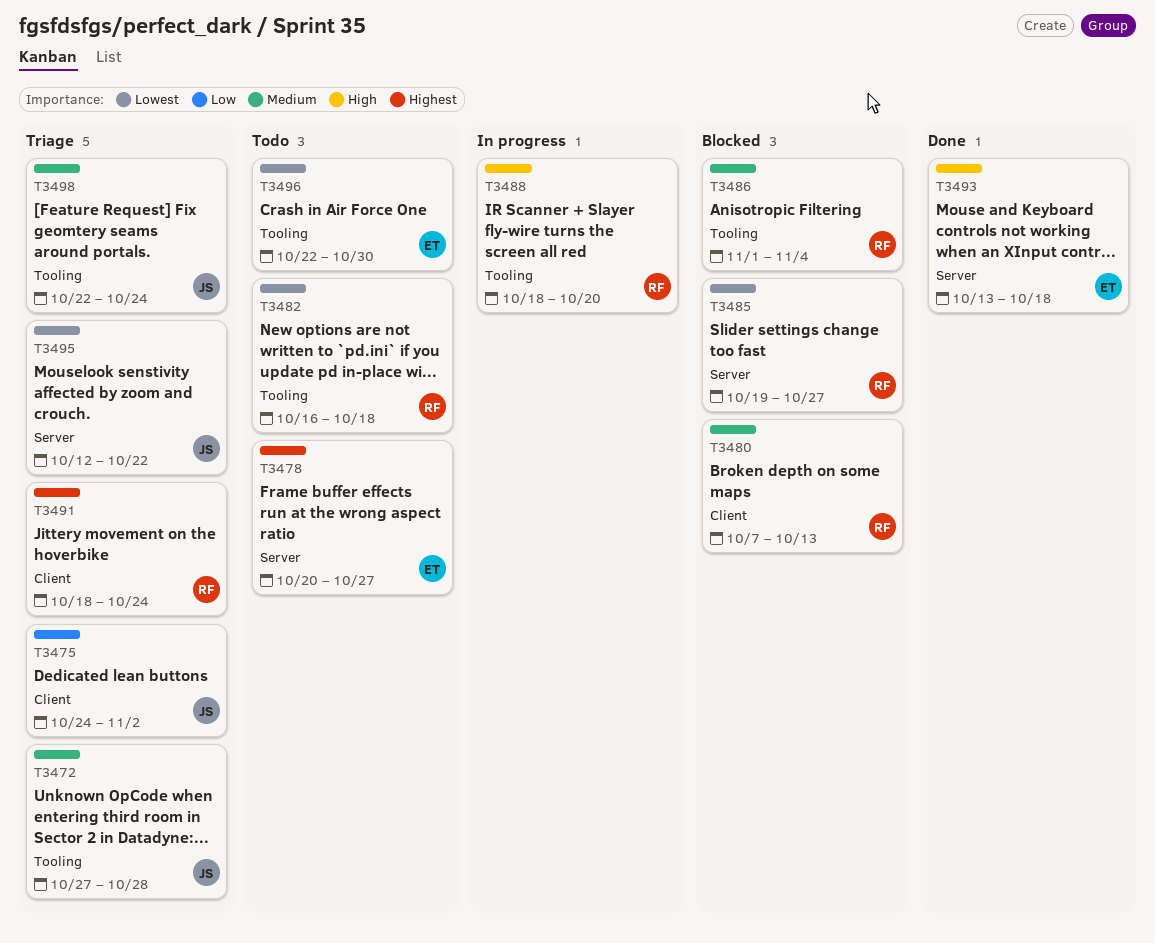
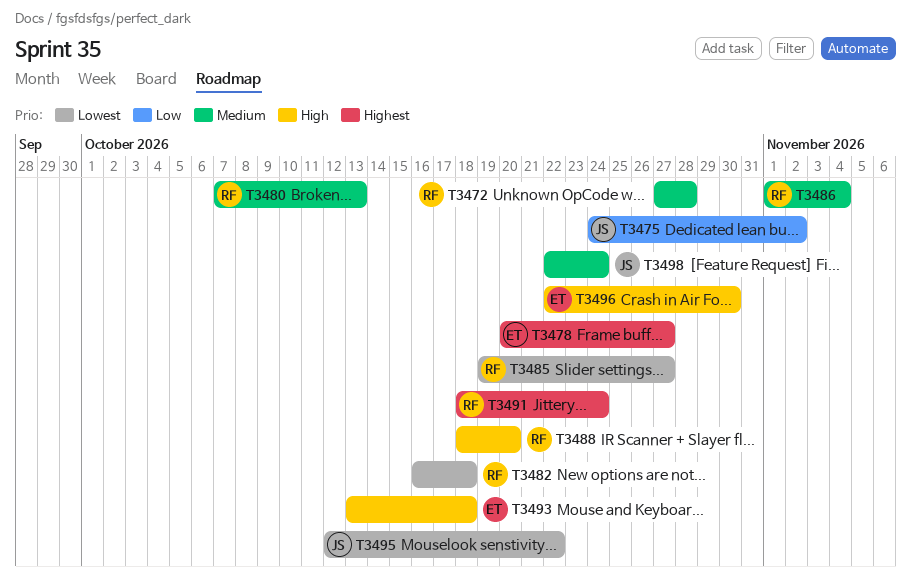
T3472, owner: JS -> RF
T3496, priority: Lowest -> High

